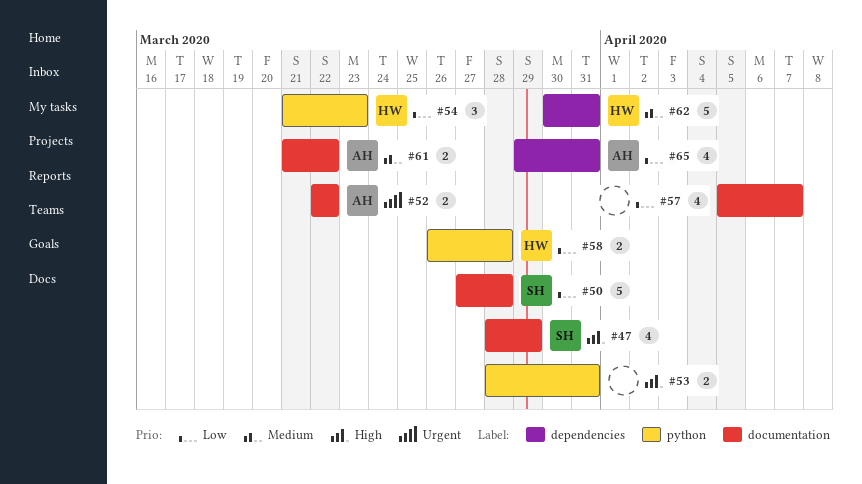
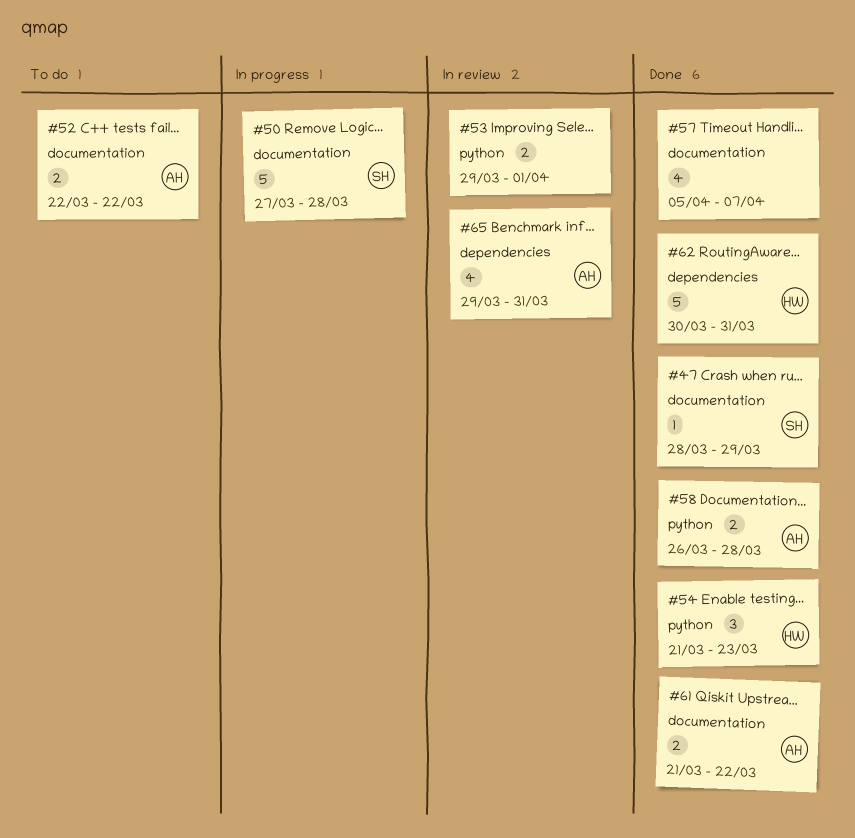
#47, estimate: 4 -> 1
#53, start: Mar 28 -> Mar 29
#53, due: Mar 31 -> Apr 1
#58, owner: HW -> AH

